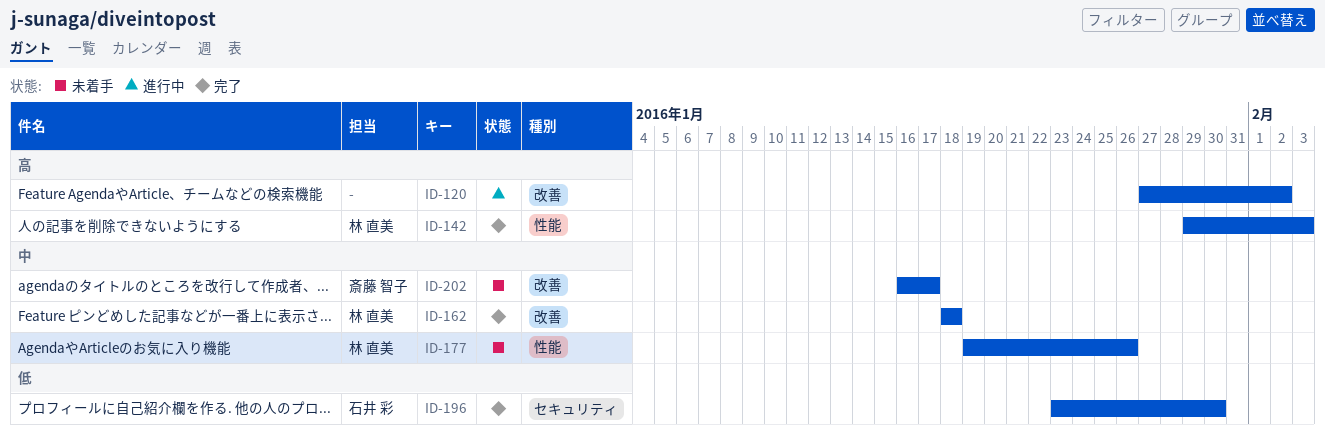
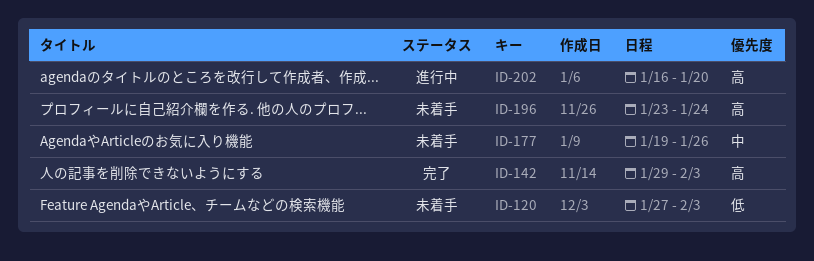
ID-120, status: 進行中 -> 未着手
ID-120, priority: 高 -> 低
ID-120, due: Feb 2 -> Feb 3
ID-162: present -> none
ID-196, status: 完了 -> 未着手
ID-196, priority: 低 -> 高
ID-196, due: Jan 30 -> Jan 24
ID-202, status: 未着手 -> 進行中
ID-202, priority: 中 -> 高
ID-202, due: Jan 17 -> Jan 20

